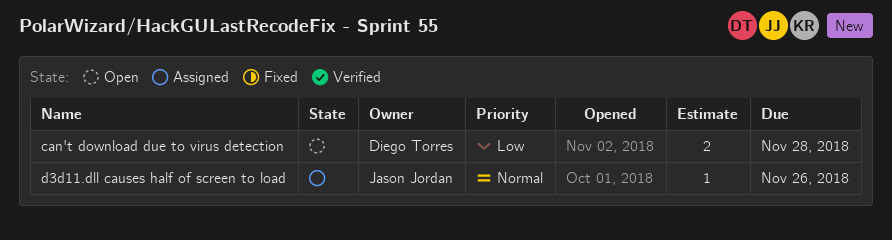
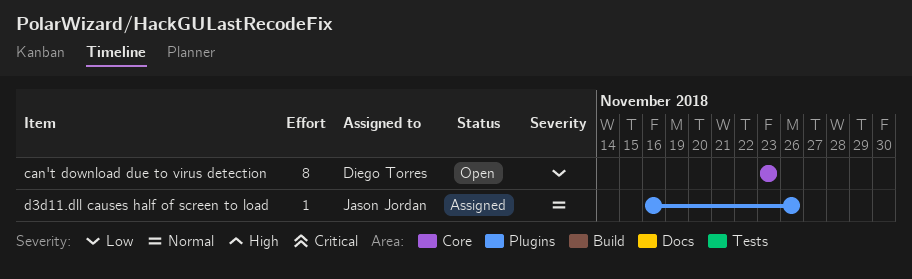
can't download due to virus detection, estimate: 2 -> 8
can't download due to virus detection, due: Nov 28 -> Nov 23

